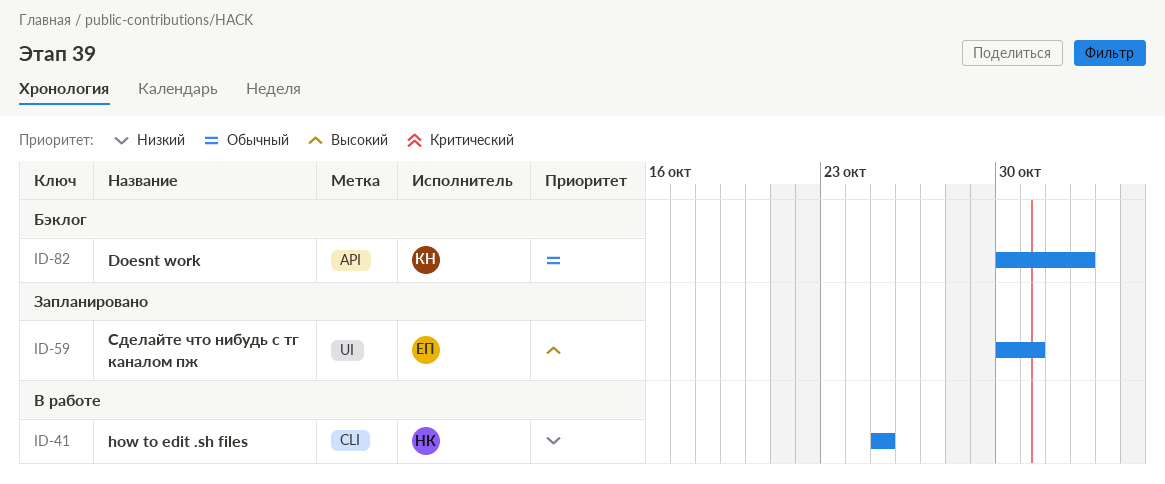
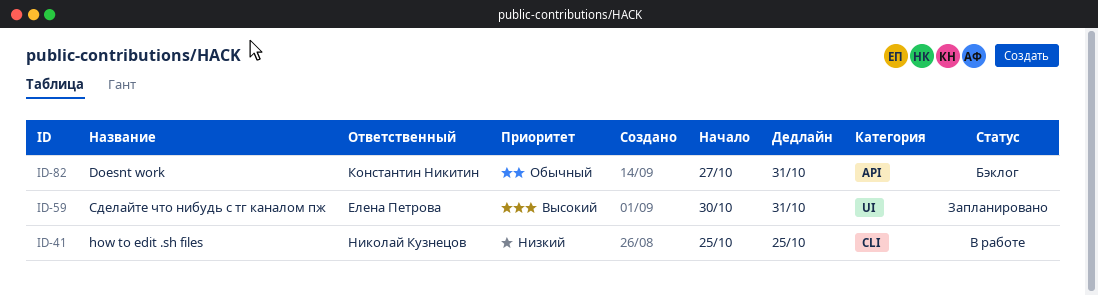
ID-82, start: Oct 30 -> Oct 27
ID-82, due: Nov 2 -> Oct 31

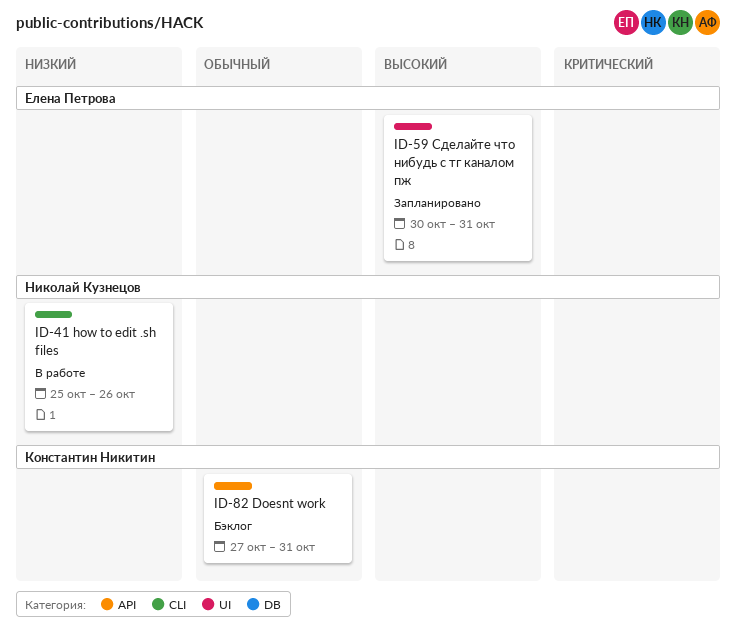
ID-41, due: Oct 25 -> Oct 26

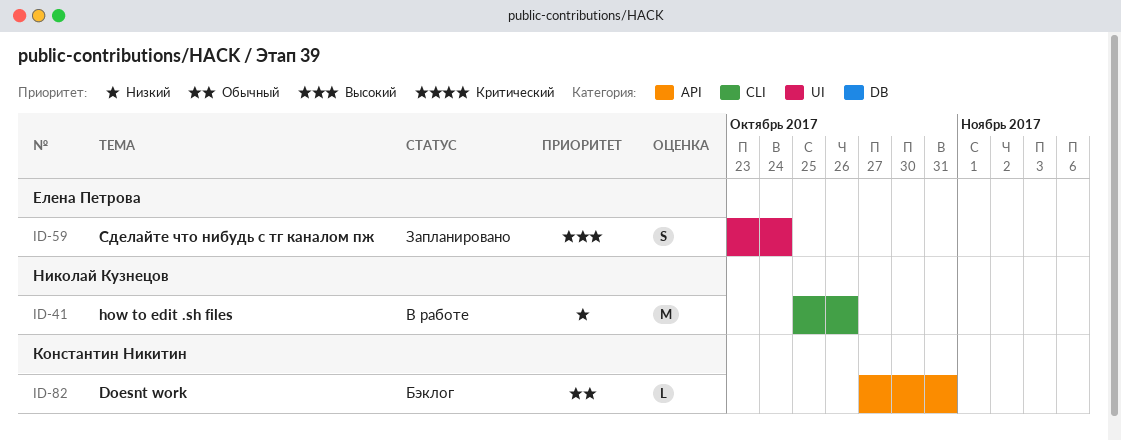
ID-59, start: Oct 30 -> Oct 23
ID-59, due: Oct 31 -> Oct 24

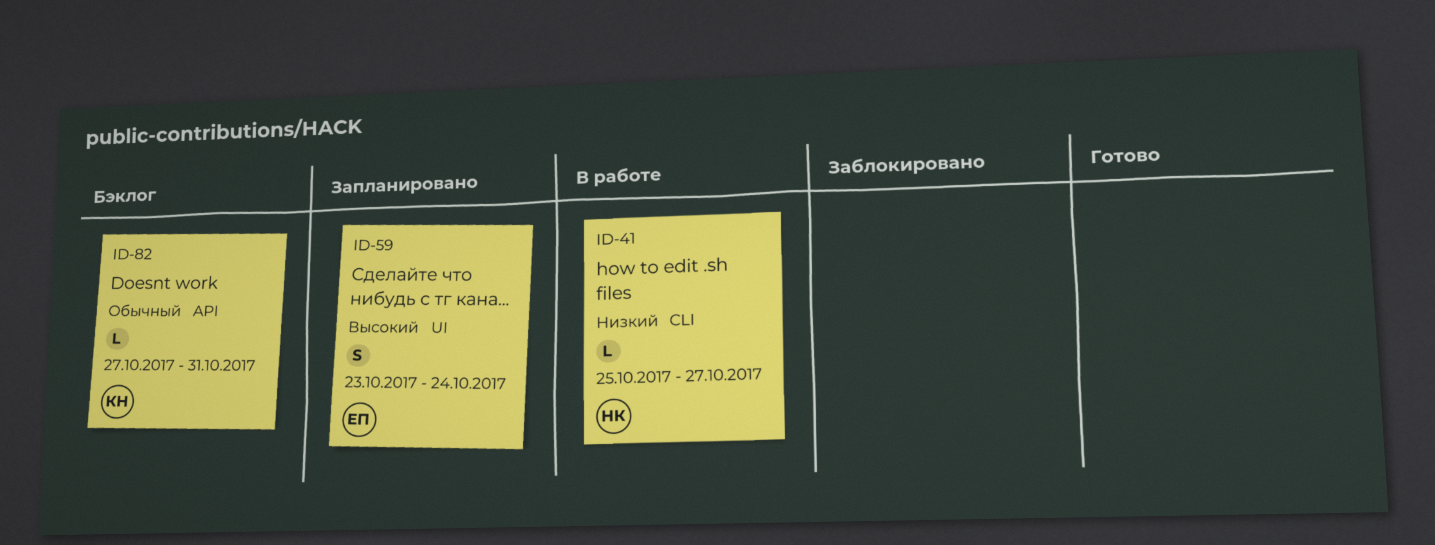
ID-41, estimate: M -> L
ID-41, due: Oct 26 -> Oct 27

